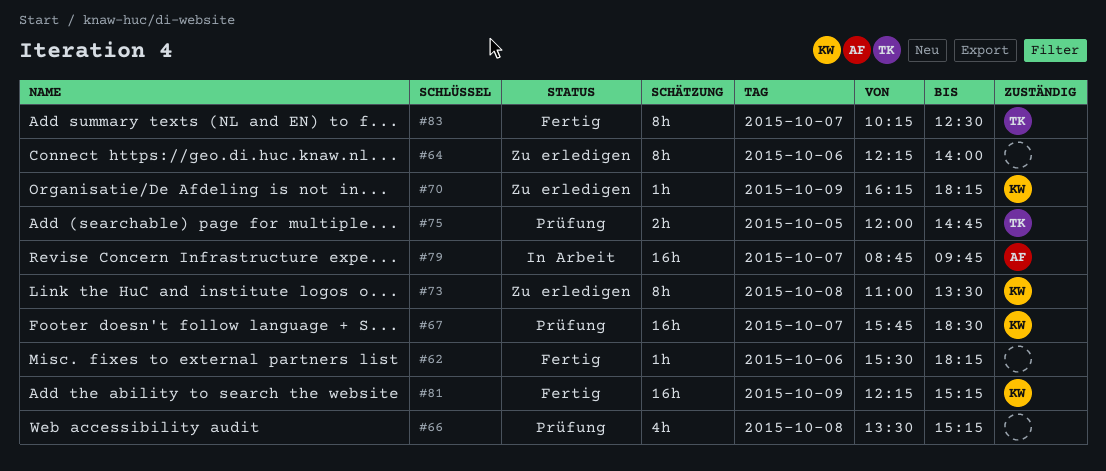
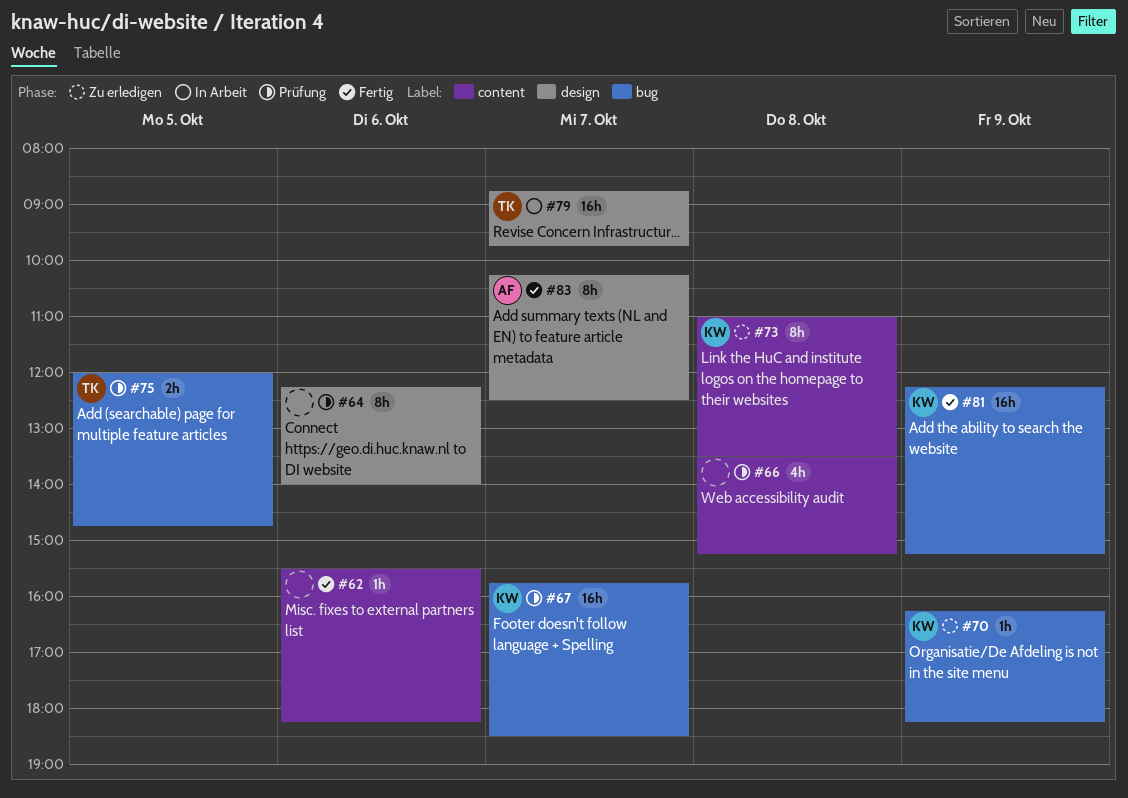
#64, status: Zu erledigen -> Prüfung
#79, owner: AF -> TK
#83, owner: TK -> AF

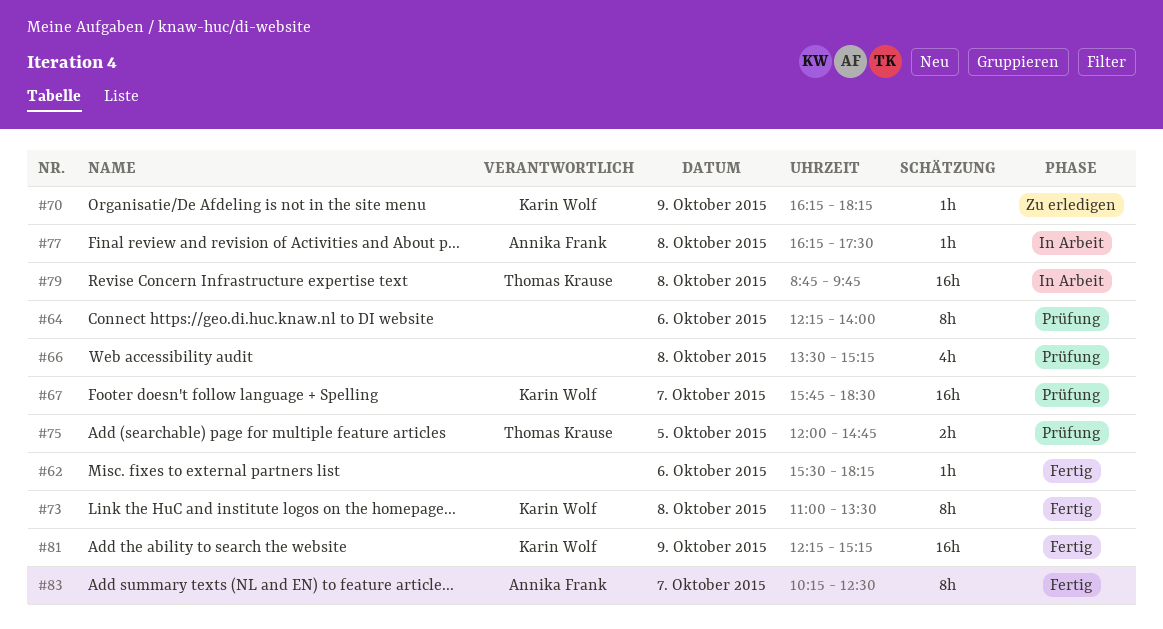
#73, status: Zu erledigen -> Fertig
#77: none -> present
#79, day: Oct 7 -> Oct 8

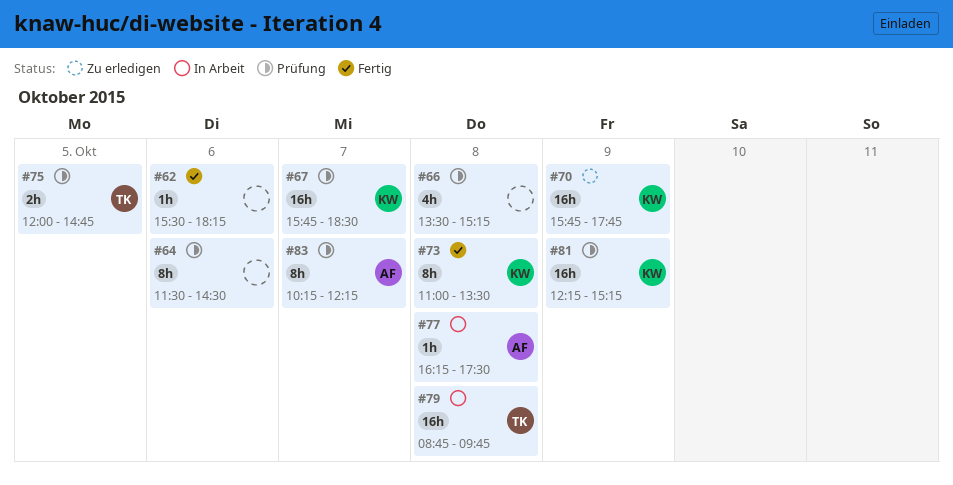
#64, begins: 12:15 -> 11:30
#64, ends: 14:00 -> 14:30
#70, estimate: 1h -> 16h
#70, begins: 16:15 -> 15:45
#70, ends: 18:15 -> 17:45
#81, status: Fertig -> Prüfung
#83, status: Fertig -> Prüfung
#83, ends: 12:30 -> 12:15

